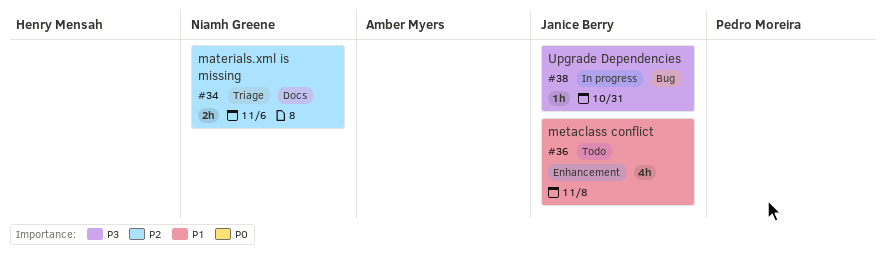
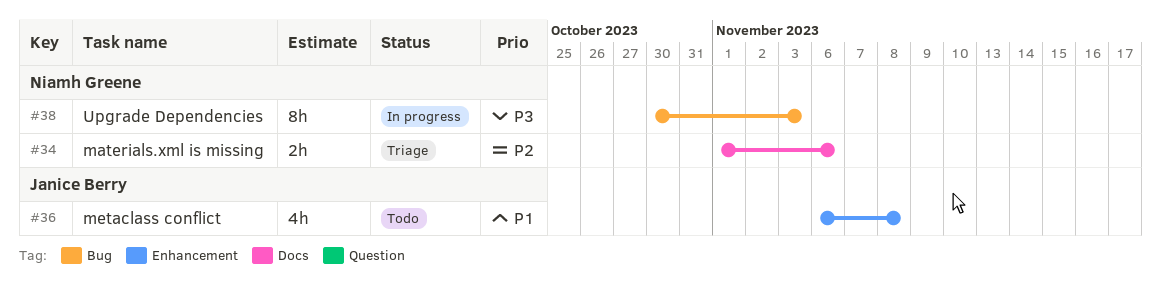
#38, owner: Janice Berry -> Niamh Greene
#38, estimate: 1h -> 8h
#38, due: Oct 31 -> Nov 3

